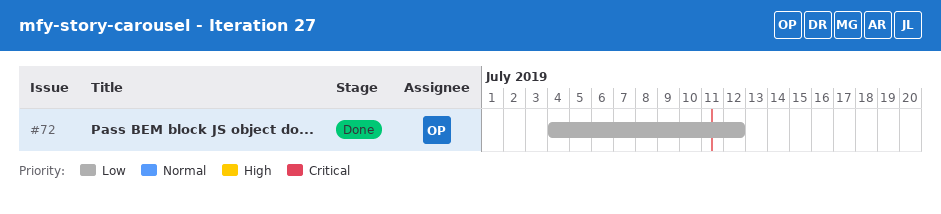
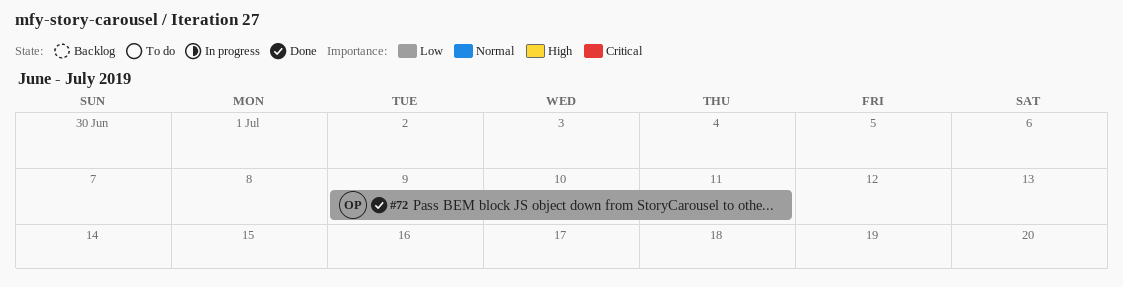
#72, start: Jul 4 -> Jul 9
#72, due: Jul 12 -> Jul 11

